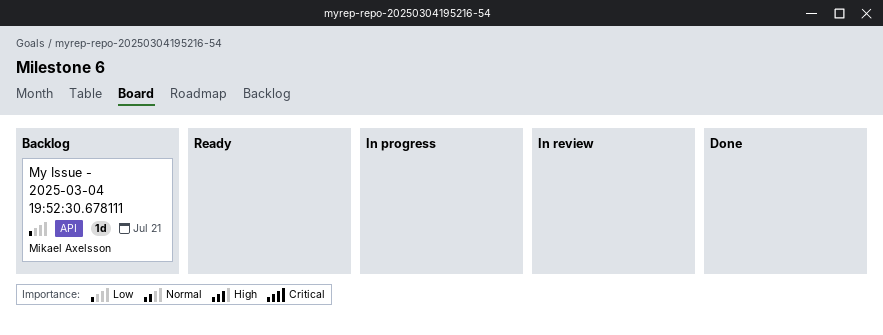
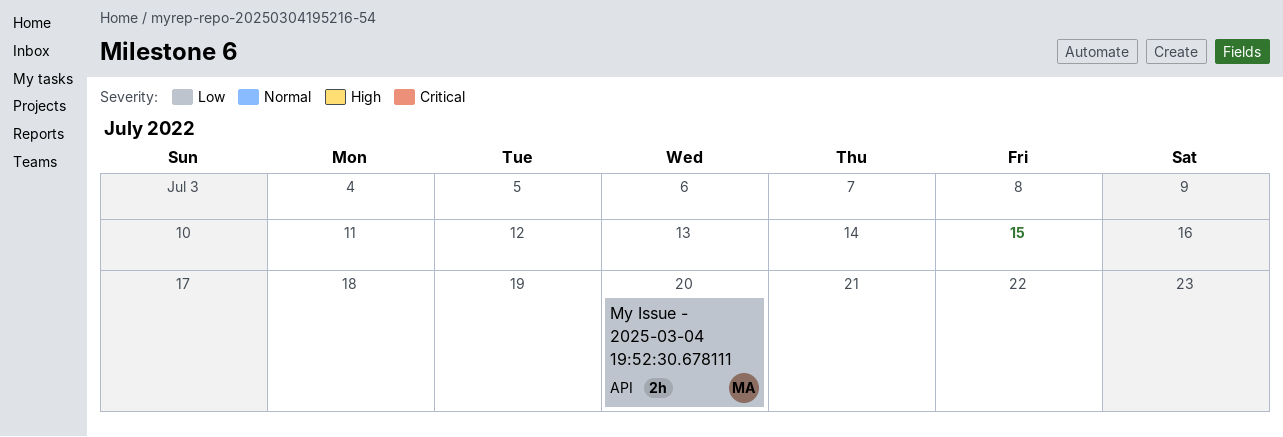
My Issue - 2025-03-04 19:52:30.678111, estimate: 1d -> 2h
My Issue - 2025-03-04 19:52:30.678111, due: Jul 21 -> Jul 20

